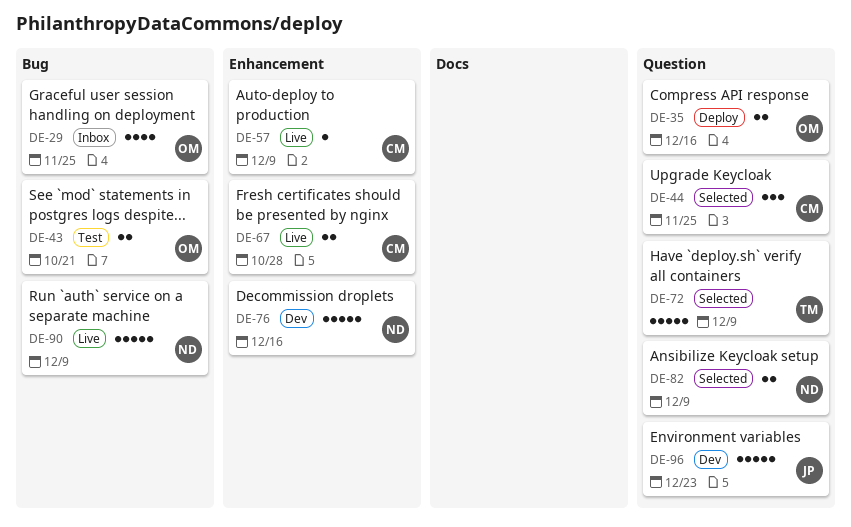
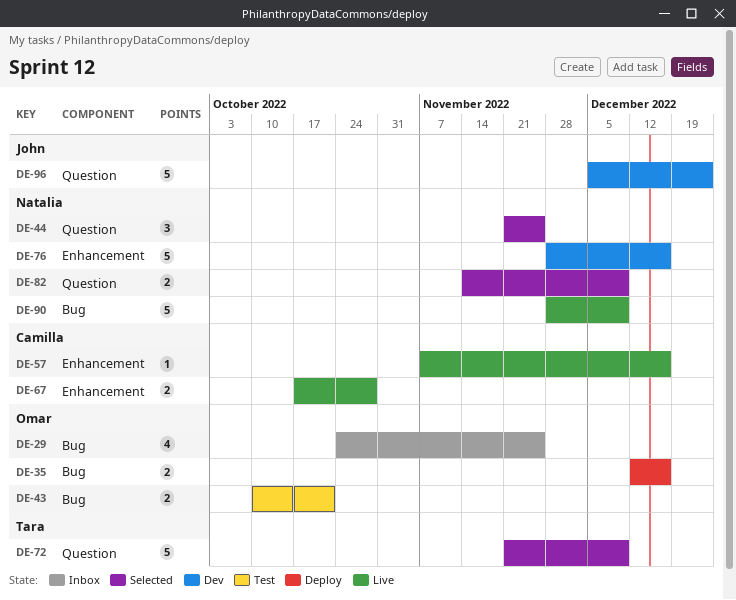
DE-35, label: Question -> Bug
DE-44, owner: Camilla -> Natalia
DE-57, due: Dec 9 -> Dec 16

